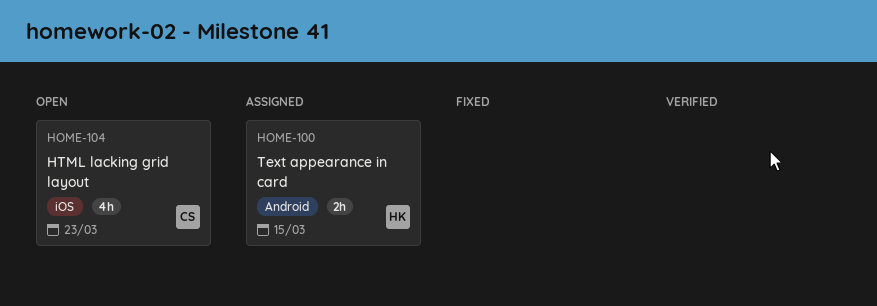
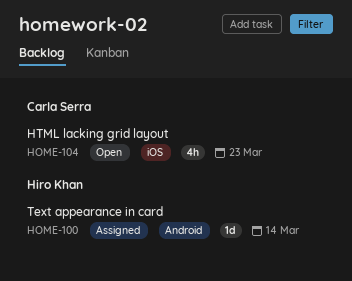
HOME-100, estimate: 2h -> 1d
HOME-100, due: Mar 15 -> Mar 14

